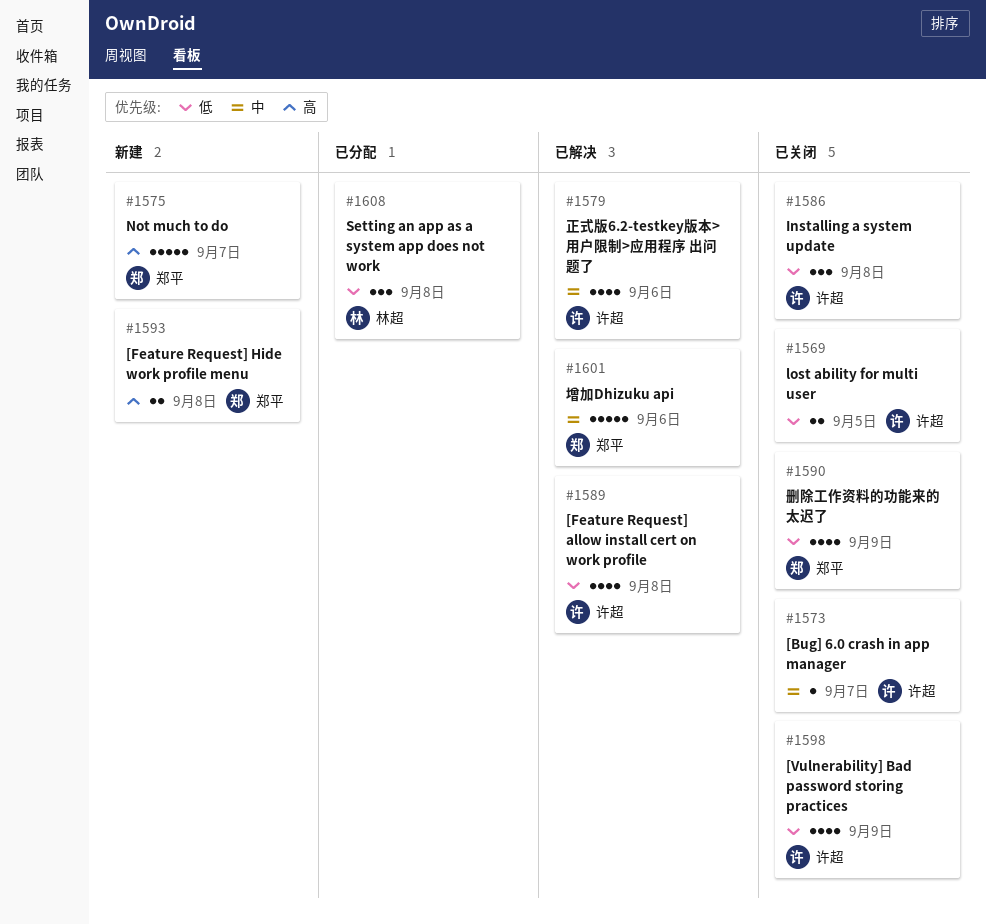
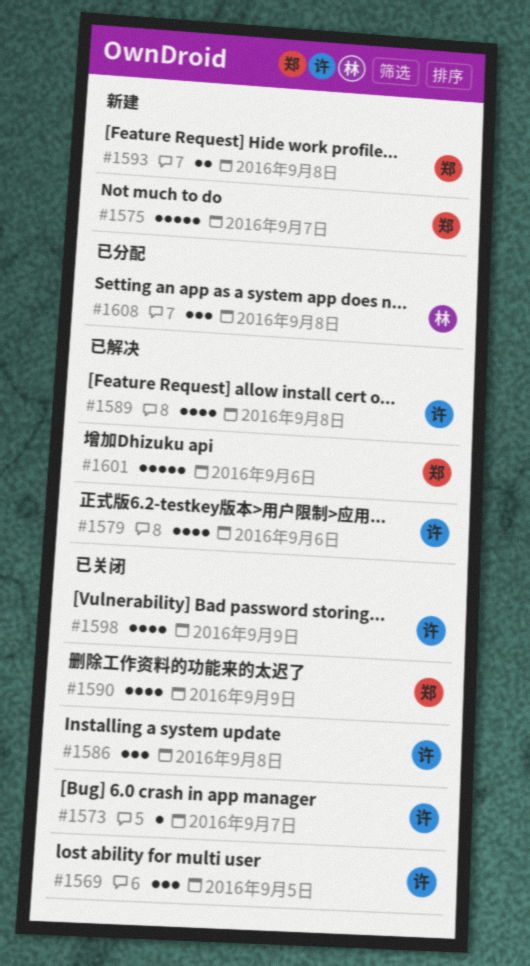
#1569, estimate: 2 -> 3

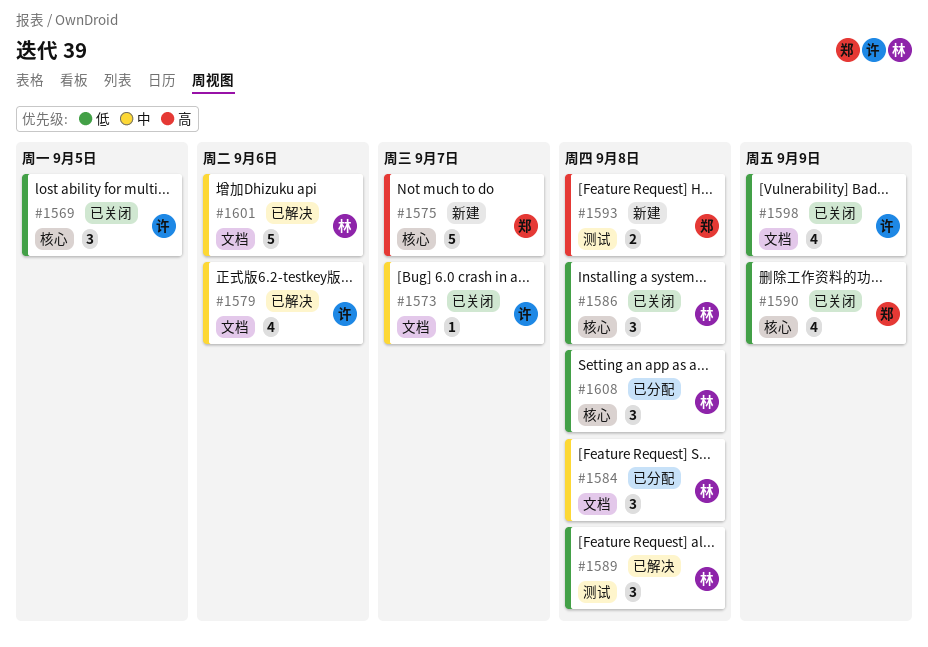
#1584: none -> present
#1586, owner: 许 -> 林
#1589, owner: 许 -> 林
#1589, estimate: 4 -> 3
#1601, owner: 郑 -> 林

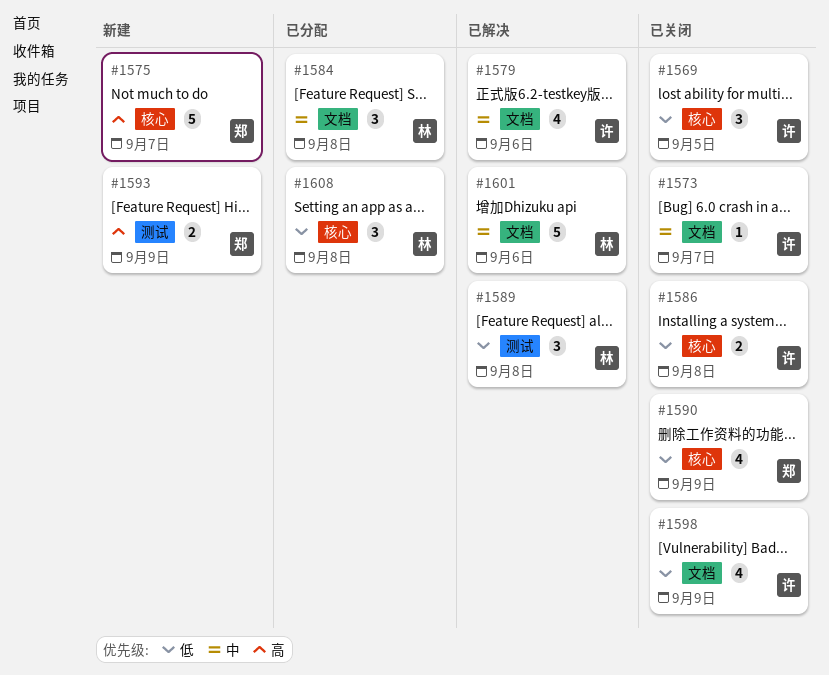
#1586, owner: 林 -> 许
#1586, estimate: 3 -> 2
#1593, due: Sep 8 -> Sep 9

